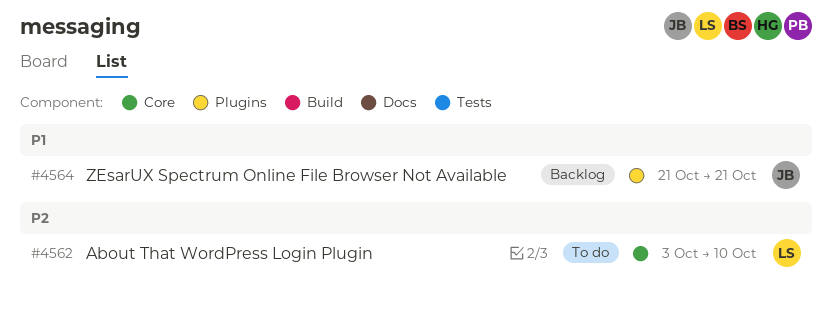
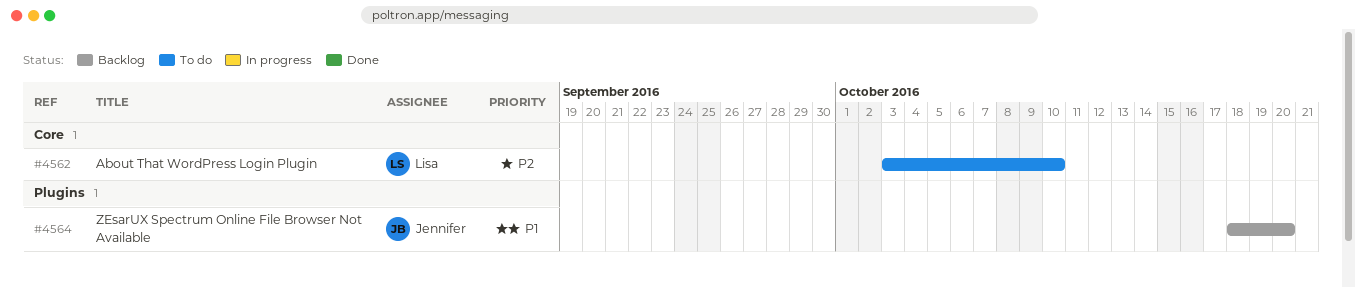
#4564, start: Oct 21 -> Oct 18
#4564, due: Oct 21 -> Oct 20

